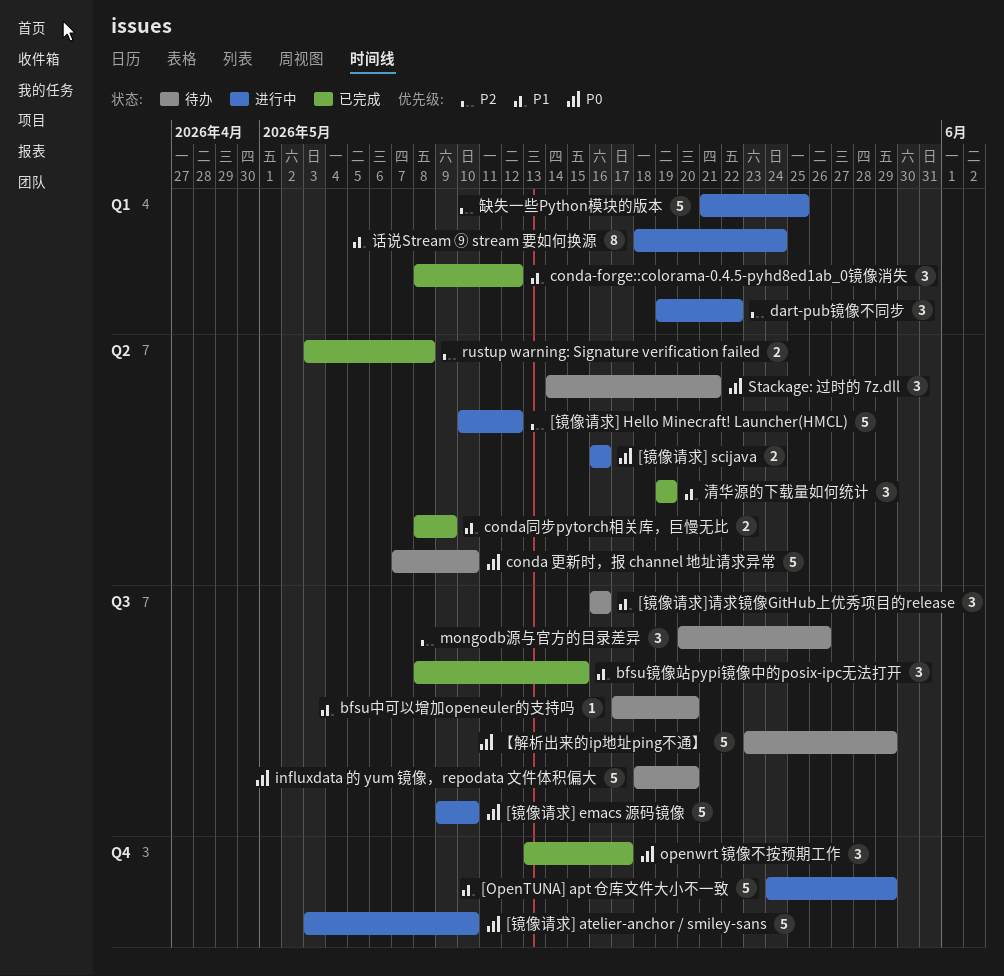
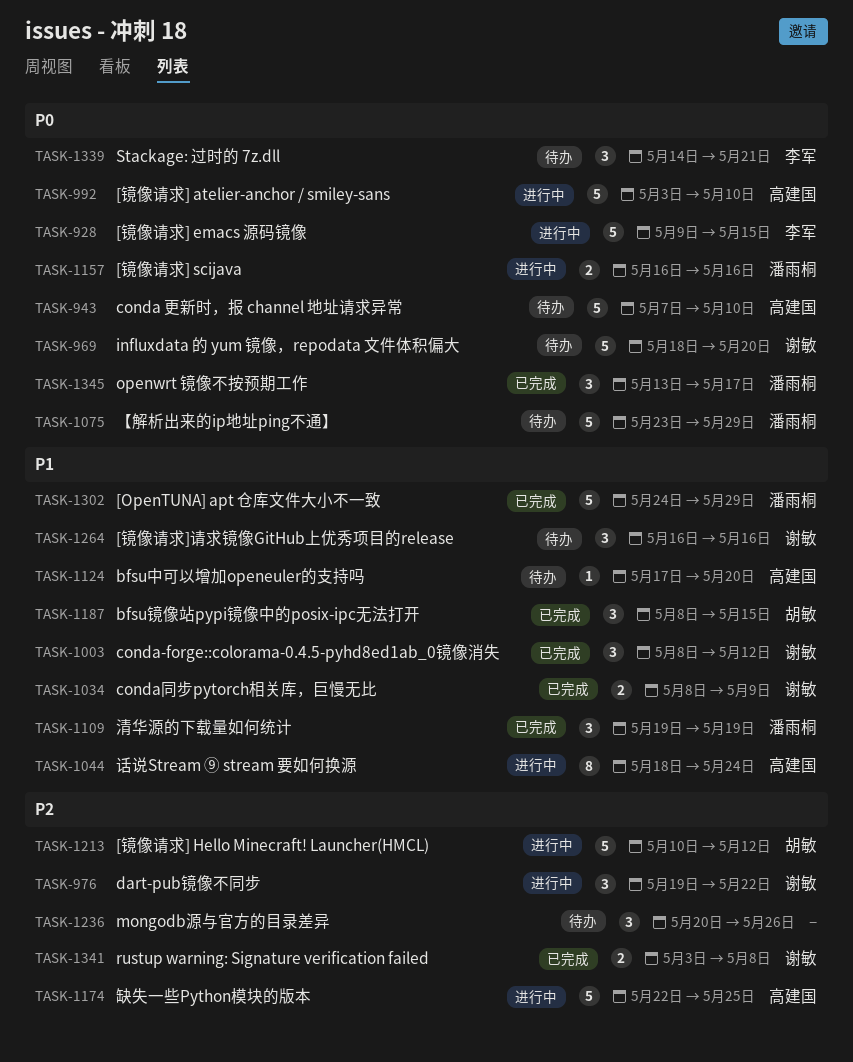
[OpenTUNA] apt 仓库文件大小不一致, status: 进行中 -> 已完成
[镜像请求] emacs 源码镜像, due: May 10 -> May 15
缺失一些Python模块的版本, start: May 21 -> May 22

